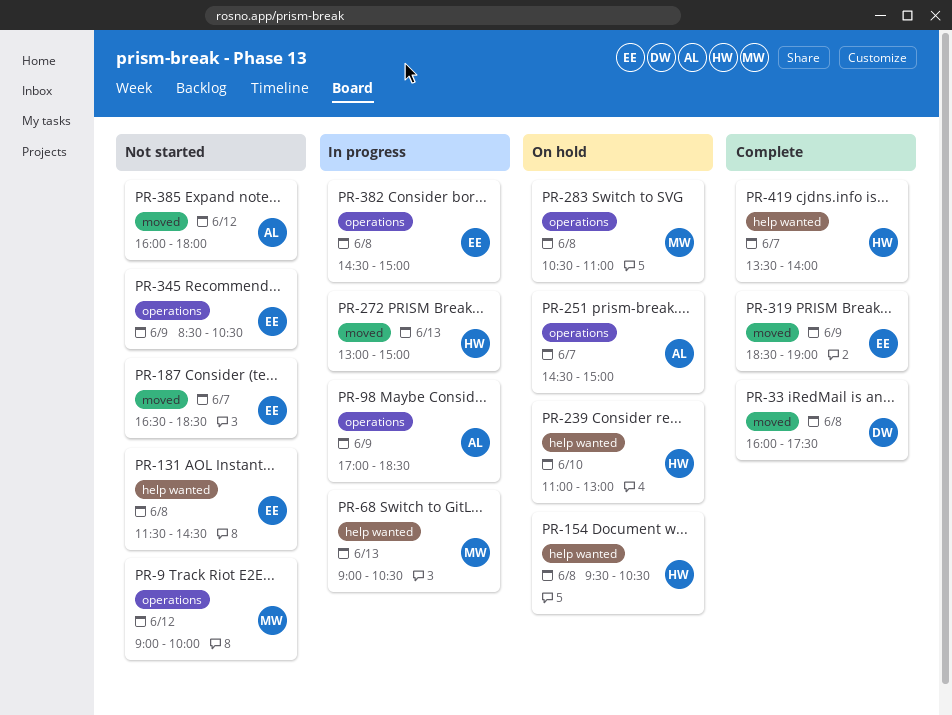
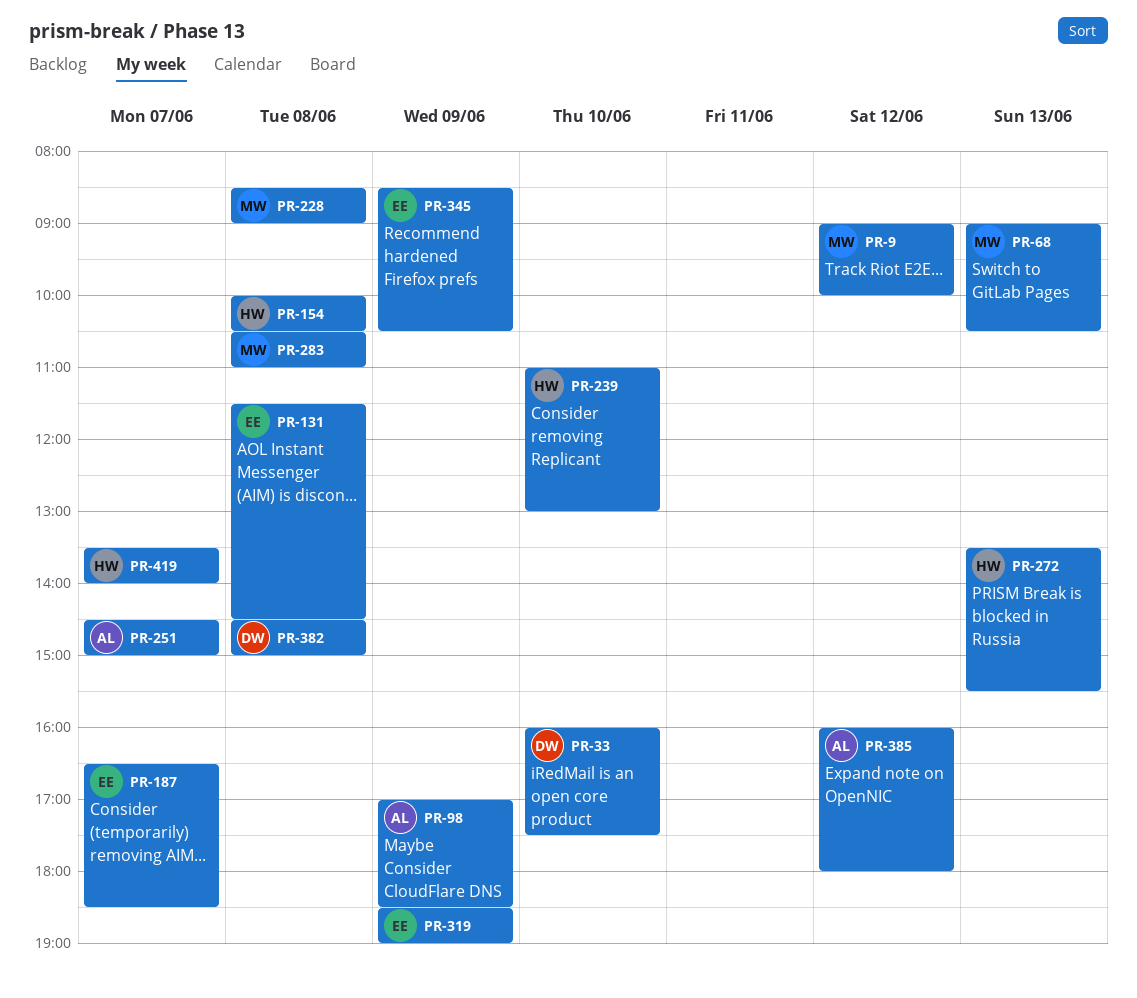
PR-33, day: Jun 8 -> Jun 10
PR-154, begins: 09:30 -> 10:00
PR-228: none -> present
PR-272, begins: 13:00 -> 13:30
PR-272, ends: 15:00 -> 15:30
PR-382, owner: EE -> DW

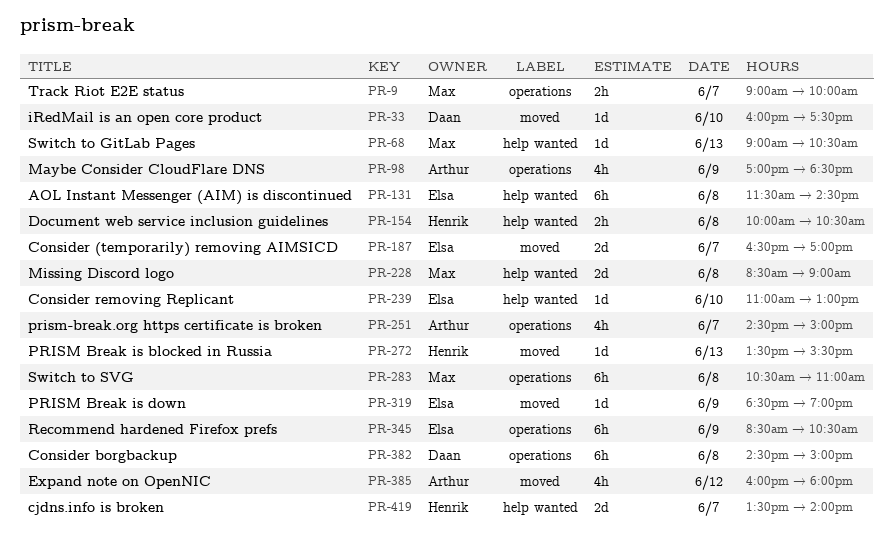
PR-9, day: Jun 12 -> Jun 7
PR-187, ends: 18:30 -> 17:00
PR-239, owner: Henrik -> Elsa

